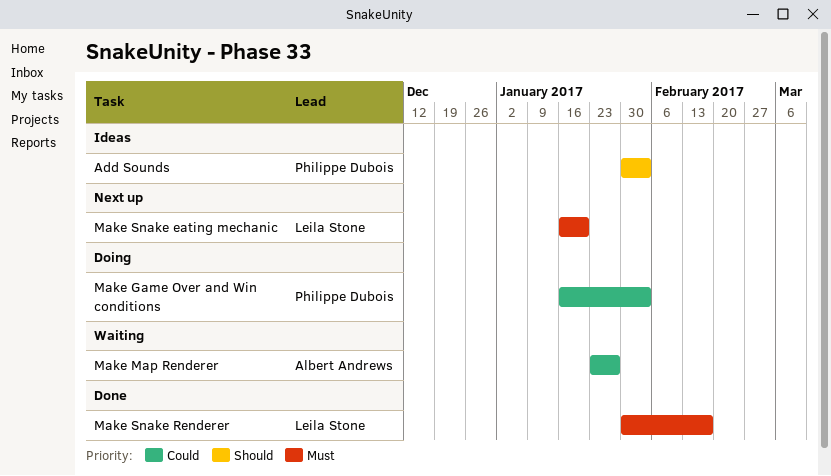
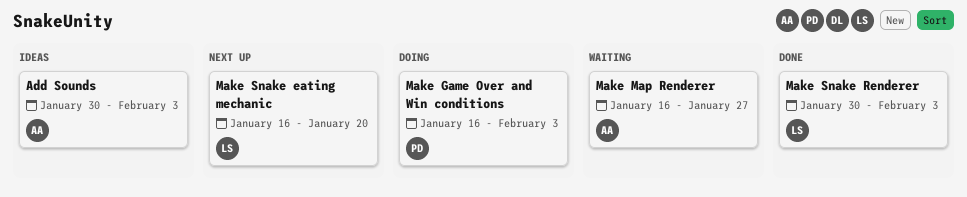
Add Sounds, owner: Philippe Dubois -> Albert Andrews
Make Map Renderer, start: Jan 23 -> Jan 16
Make Snake Renderer, due: Feb 17 -> Feb 3

